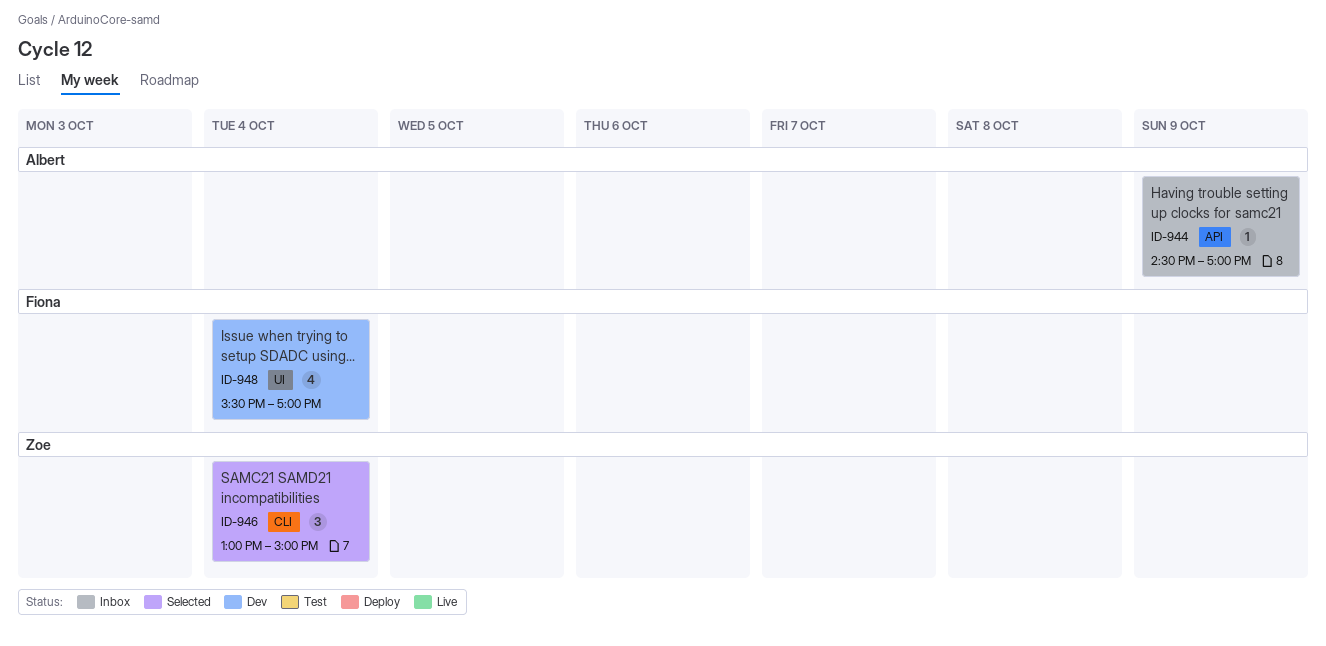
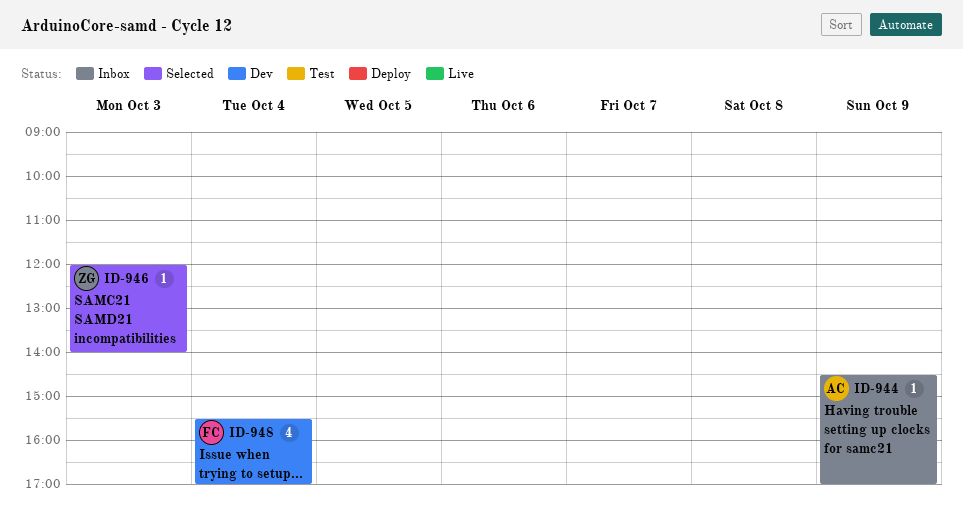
ID-946, estimate: 3 -> 1
ID-946, day: Oct 4 -> Oct 3
ID-946, begins: 13:00 -> 12:00
ID-946, ends: 15:00 -> 14:00

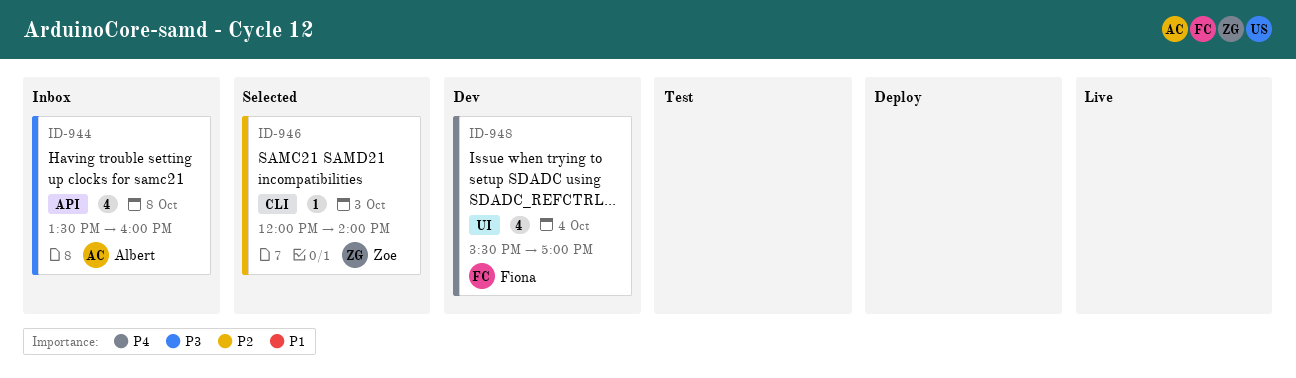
ID-944, estimate: 1 -> 4
ID-944, day: Oct 9 -> Oct 8
ID-944, begins: 14:30 -> 13:30
ID-944, ends: 17:00 -> 16:00

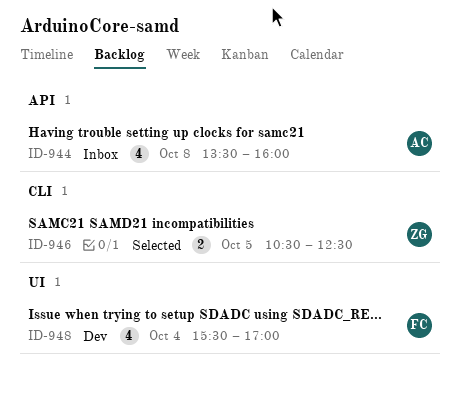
ID-946, estimate: 1 -> 2
ID-946, day: Oct 3 -> Oct 5
ID-946, begins: 12:00 -> 10:30
ID-946, ends: 14:00 -> 12:30

